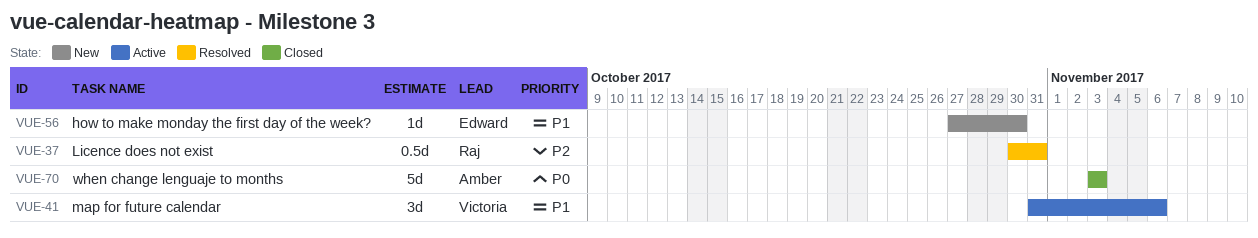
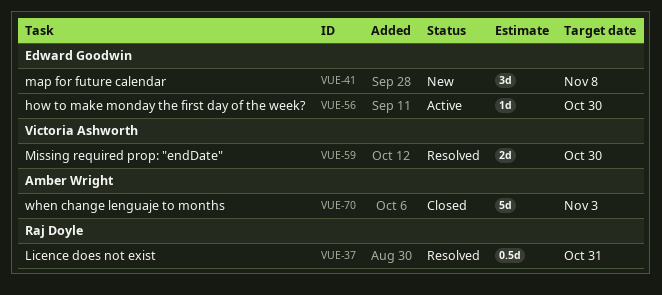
VUE-41, status: Active -> New
VUE-41, owner: Victoria Ashworth -> Edward Goodwin
VUE-41, due: Nov 6 -> Nov 8
VUE-56, status: New -> Active
VUE-59: none -> present

